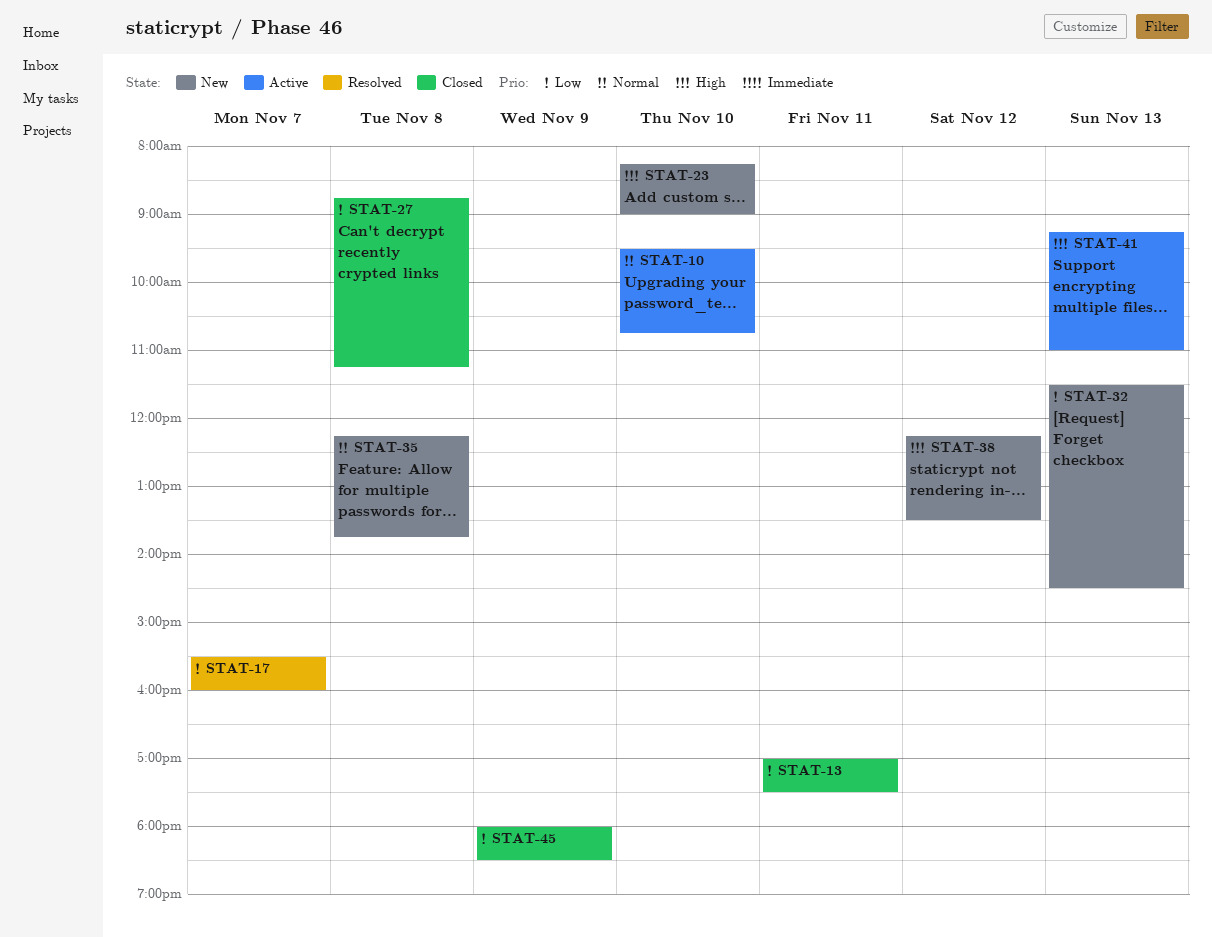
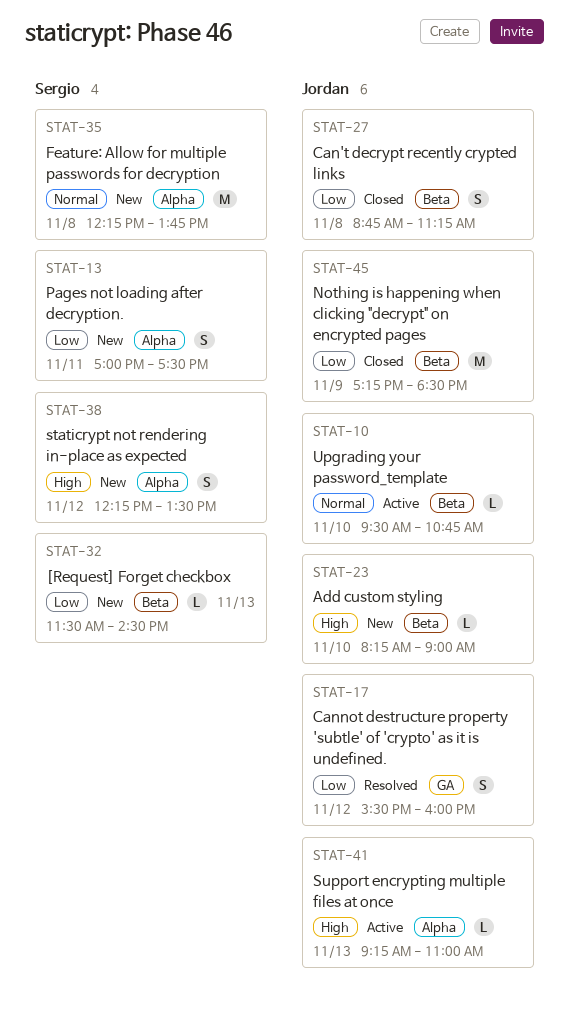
STAT-13, status: Closed -> New
STAT-17, day: Nov 7 -> Nov 12
STAT-45, begins: 18:00 -> 17:15

